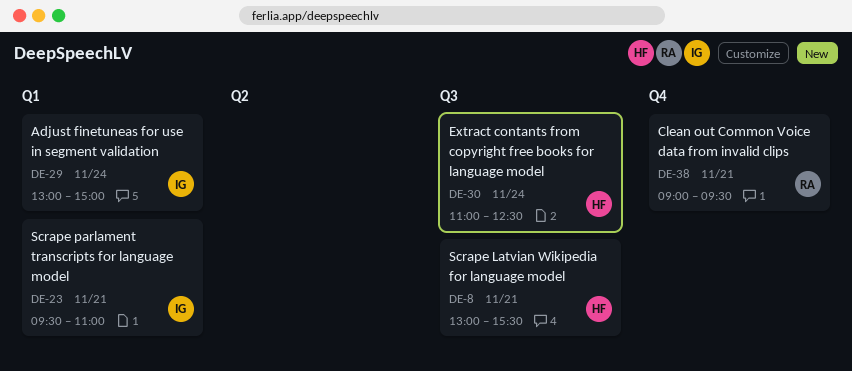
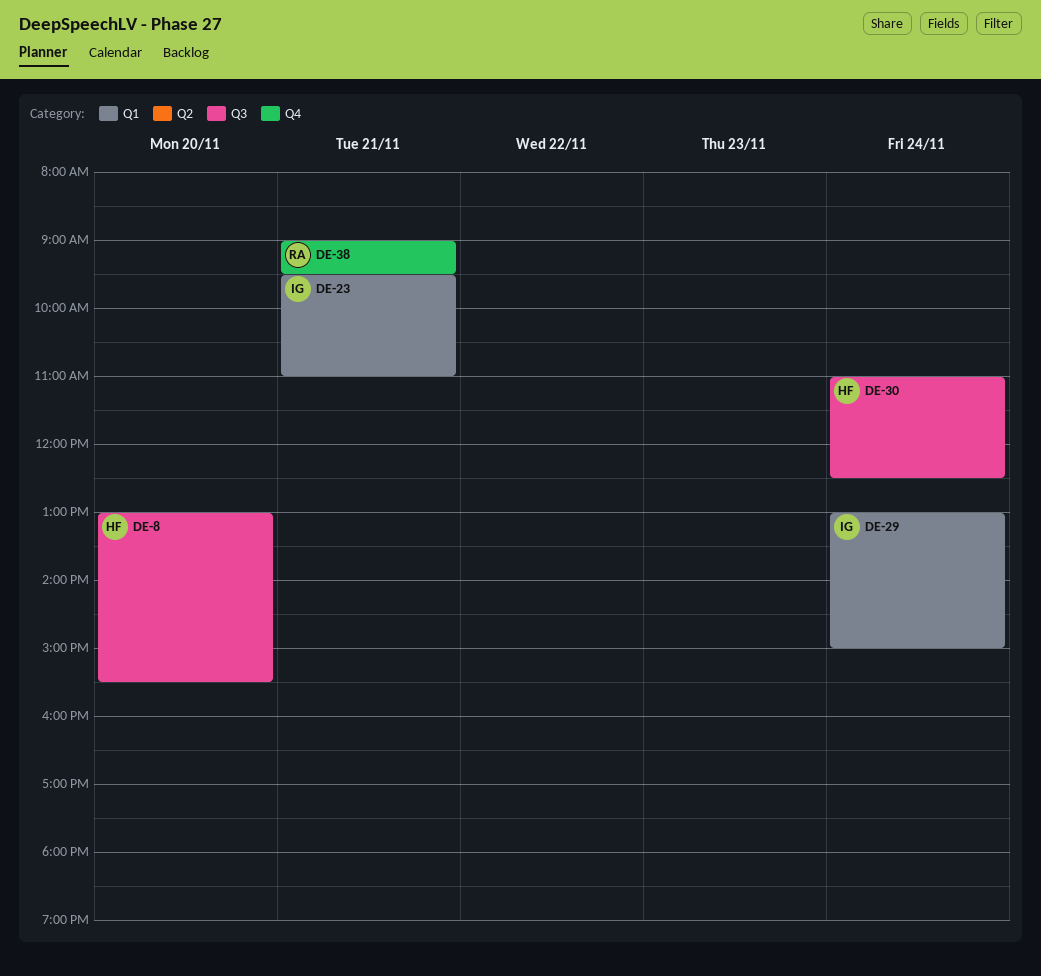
DE-8, day: Nov 21 -> Nov 20

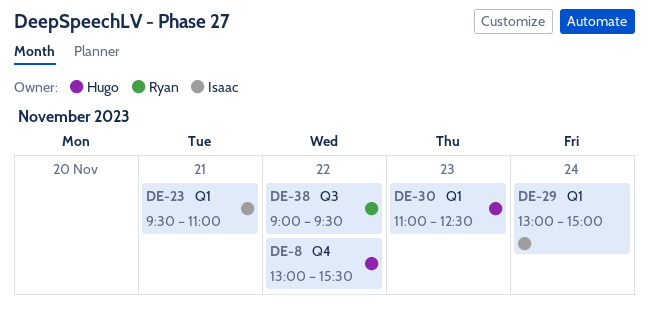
DE-8, label: Q3 -> Q4
DE-8, day: Nov 20 -> Nov 22
DE-30, label: Q3 -> Q1
DE-30, day: Nov 24 -> Nov 23
DE-38, label: Q4 -> Q3
DE-38, day: Nov 21 -> Nov 22

